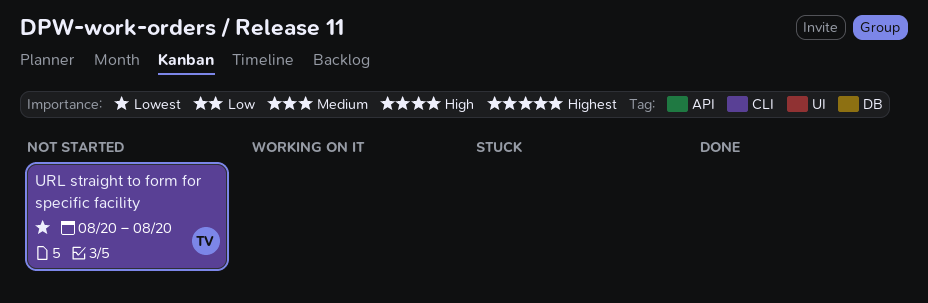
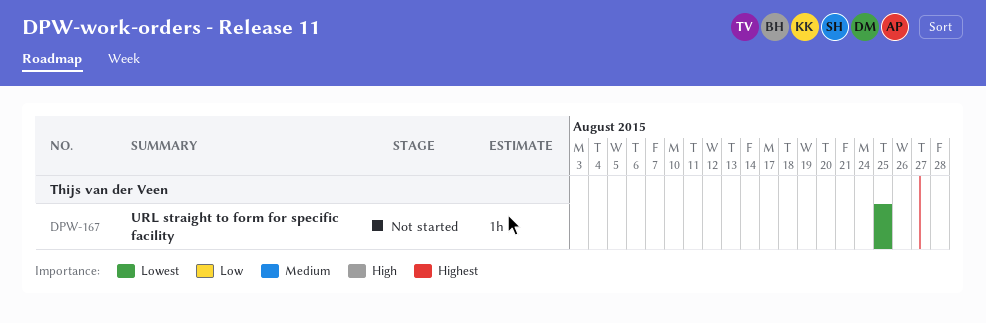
URL straight to form for specific facility, start: Aug 20 -> Aug 25
URL straight to form for specific facility, due: Aug 20 -> Aug 25

